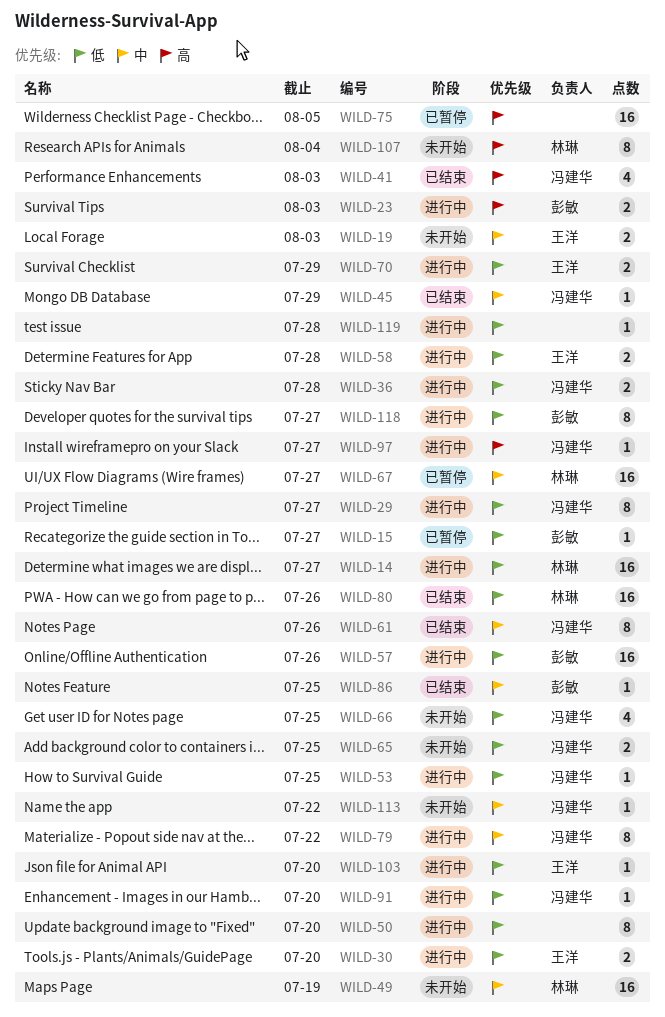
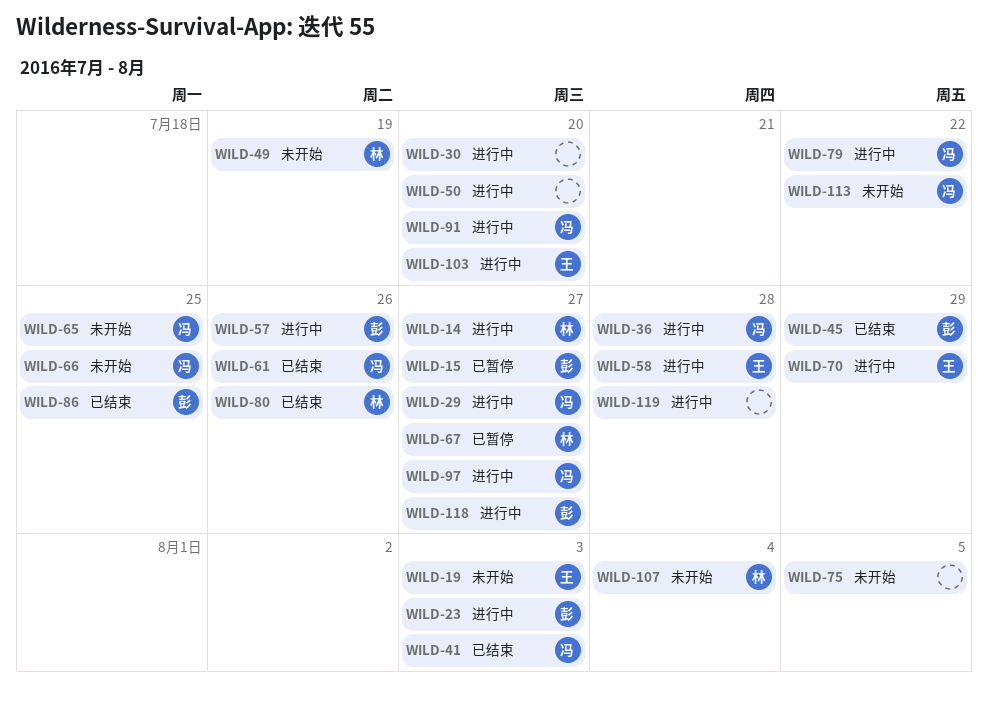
WILD-30, owner: 王洋 -> none
WILD-45, owner: 冯建华 -> 彭敏
WILD-53: present -> none
WILD-75, status: 已暂停 -> 未开始

